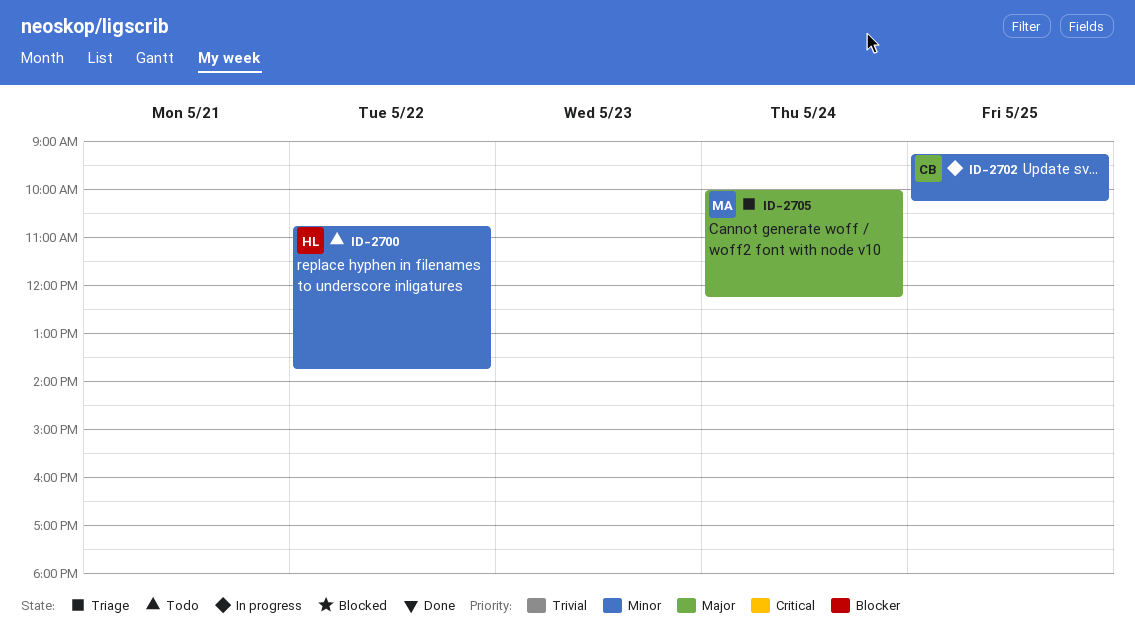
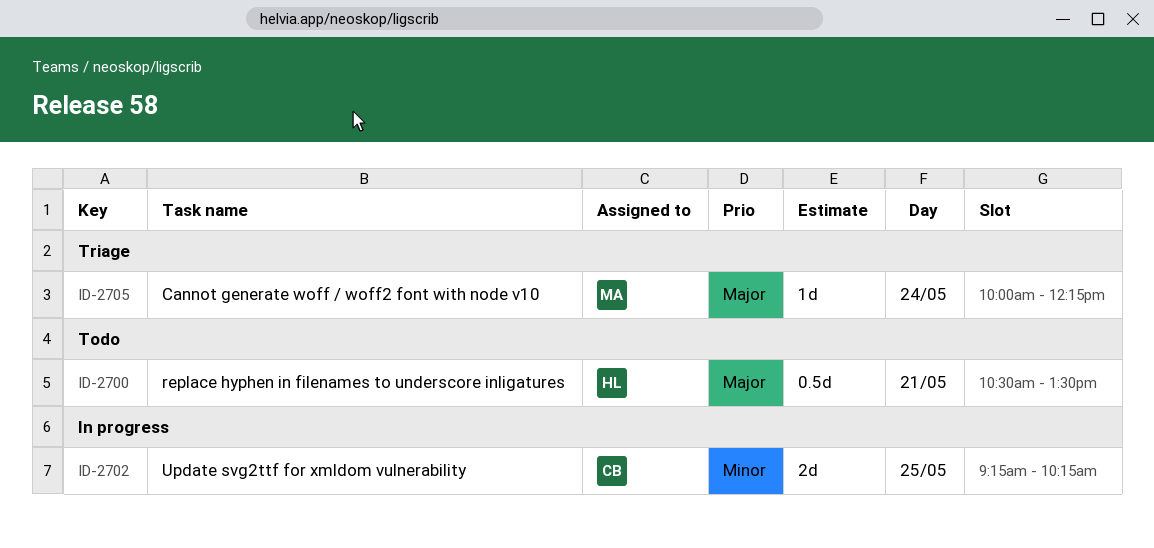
ID-2700, priority: Minor -> Major
ID-2700, day: May 22 -> May 21
ID-2700, begins: 10:45 -> 10:30
ID-2700, ends: 13:45 -> 13:30

